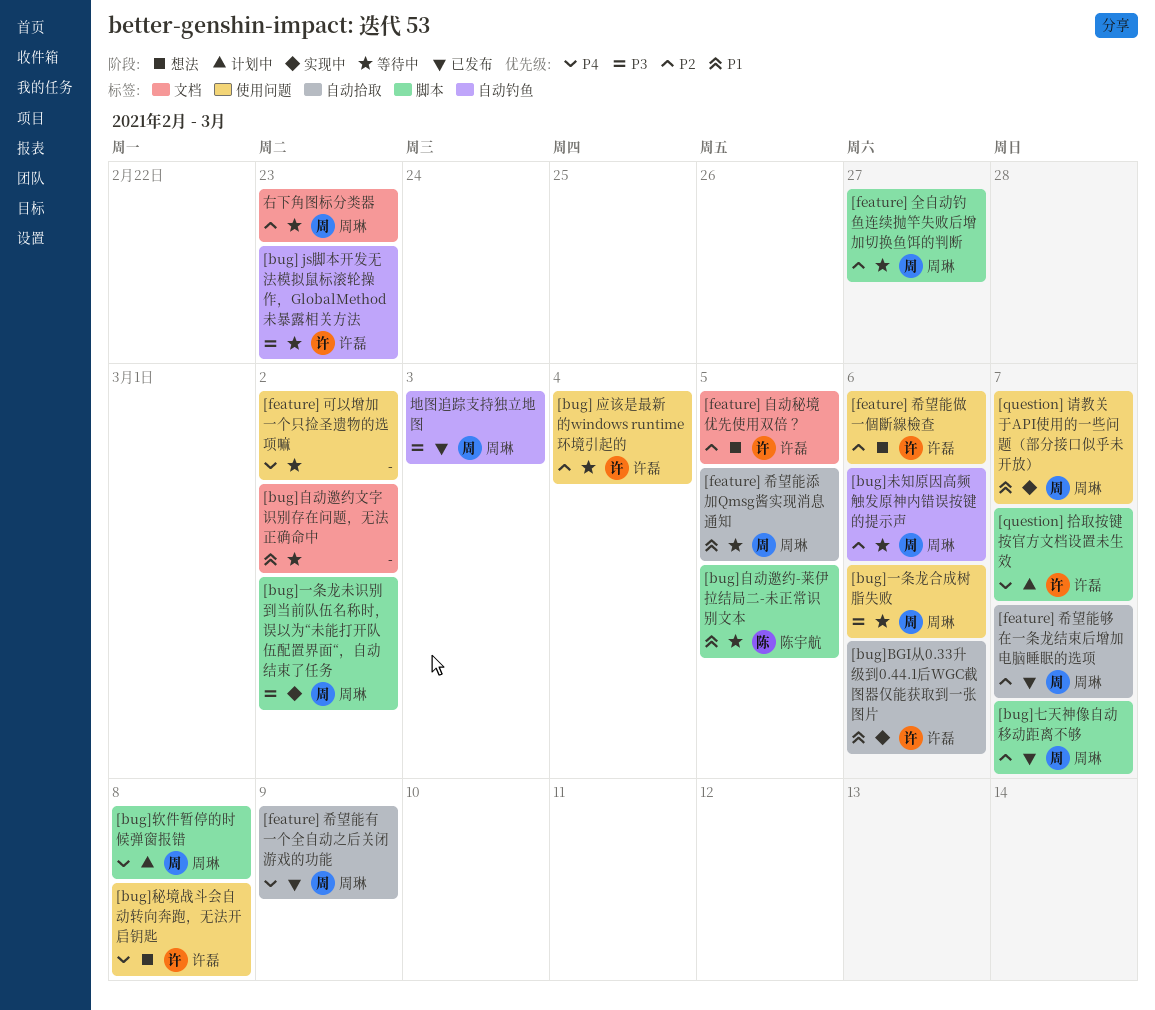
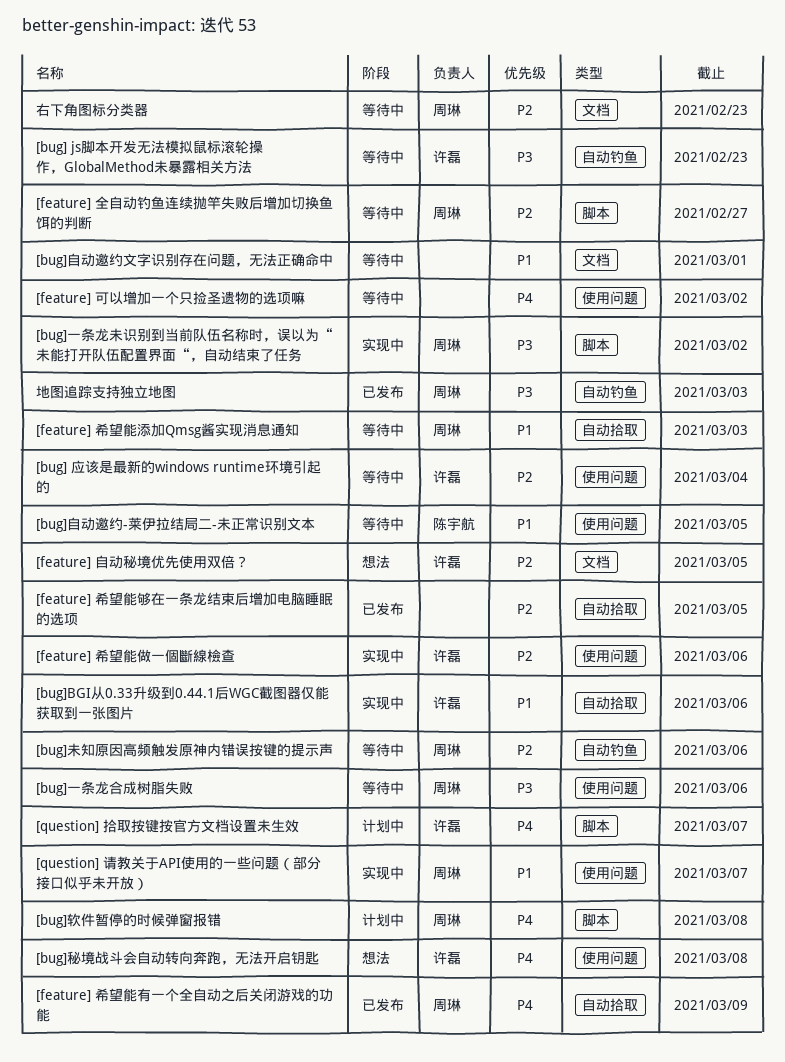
[bug]七天神像自动移动距离不够: present -> none
[bug]自动邀约-莱伊拉结局二-未正常识别文本, label: 脚本 -> 使用问题
[bug]自动邀约文字识别存在问题，无法正确命中, due: Mar 2 -> Mar 1
[feature] 希望能做一個斷線檢查, status: 想法 -> 实现中
[feature] 希望能够在一条龙结束后增加电脑睡眠的选项, owner: 周琳 -> none
[feature] 希望能够在一条龙结束后增加电脑睡眠的选项, due: Mar 7 -> Mar 5
[feature] 希望能添加Qmsg酱实现消息通知, due: Mar 5 -> Mar 3

